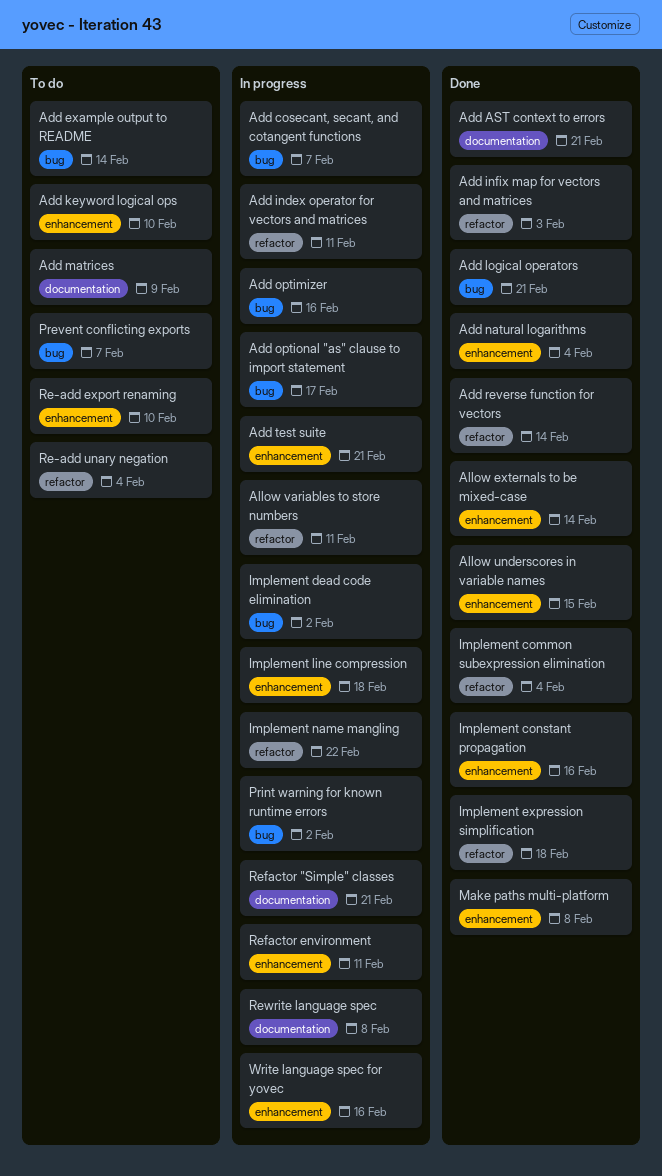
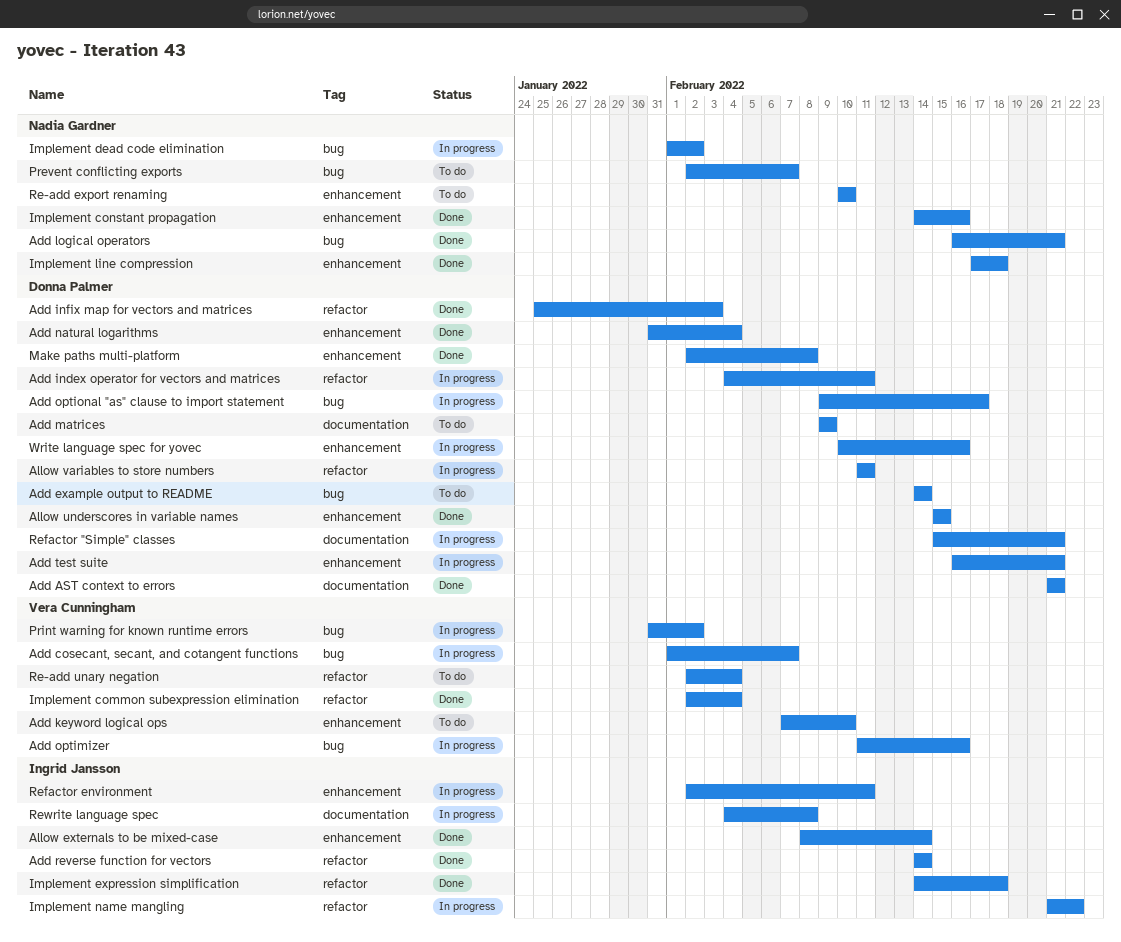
Implement line compression, status: In progress -> Done

